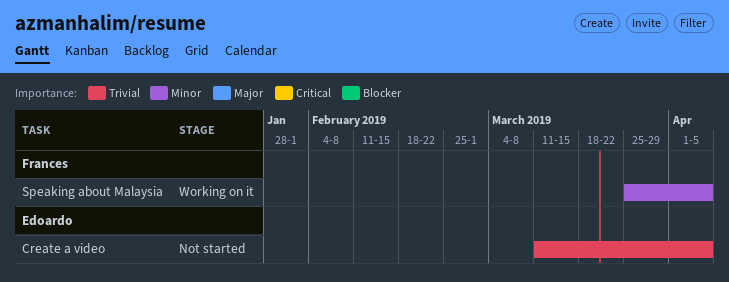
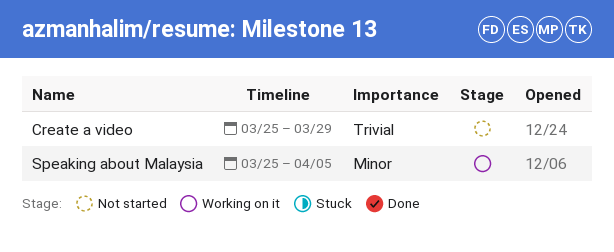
Create a video, start: Mar 11 -> Mar 25
Create a video, due: Apr 5 -> Mar 29

